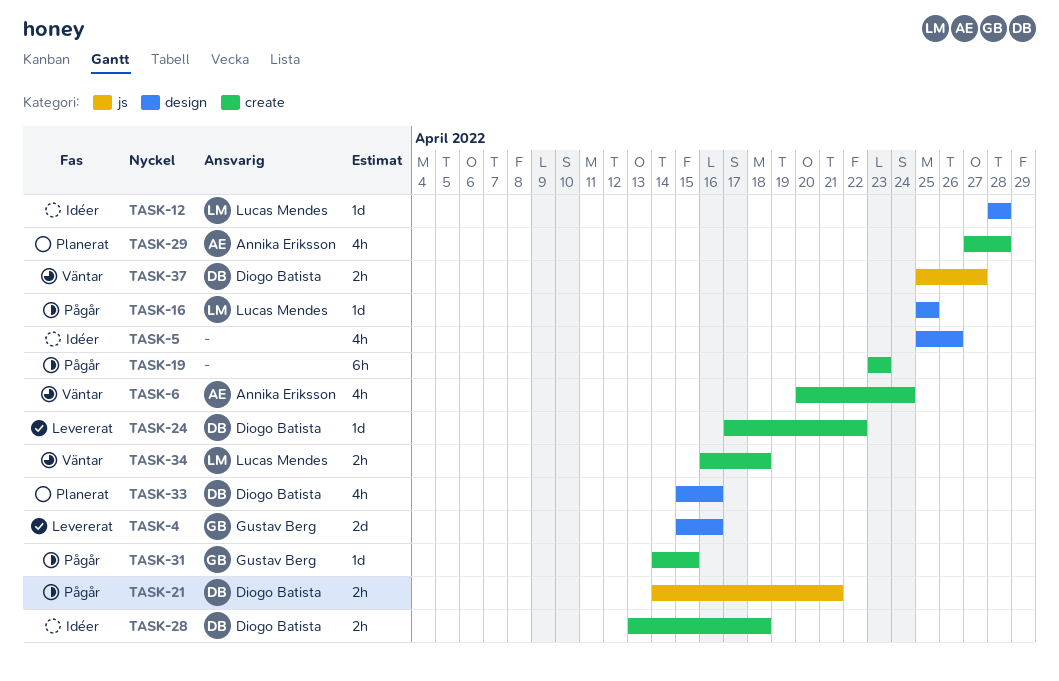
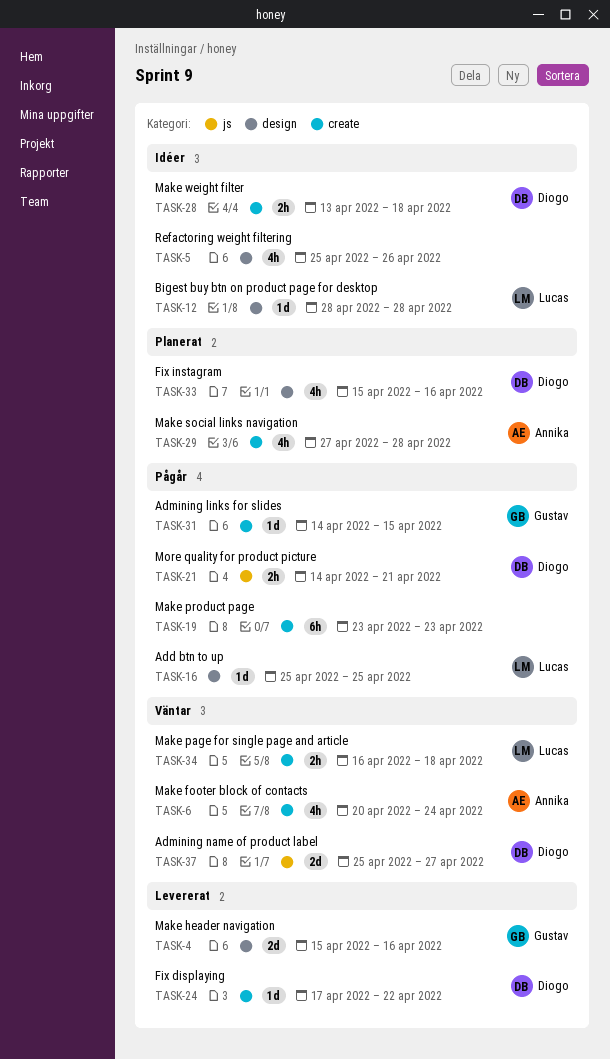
TASK-37, estimate: 2h -> 2d

